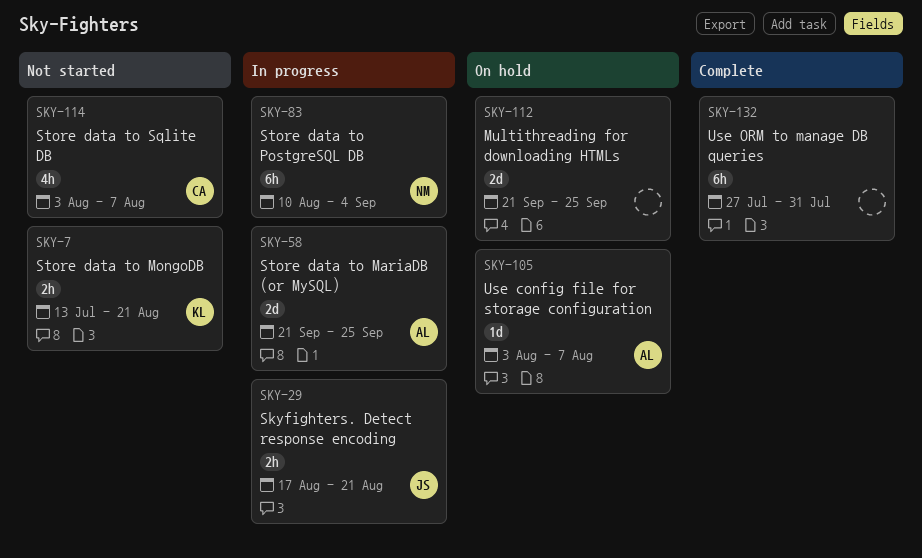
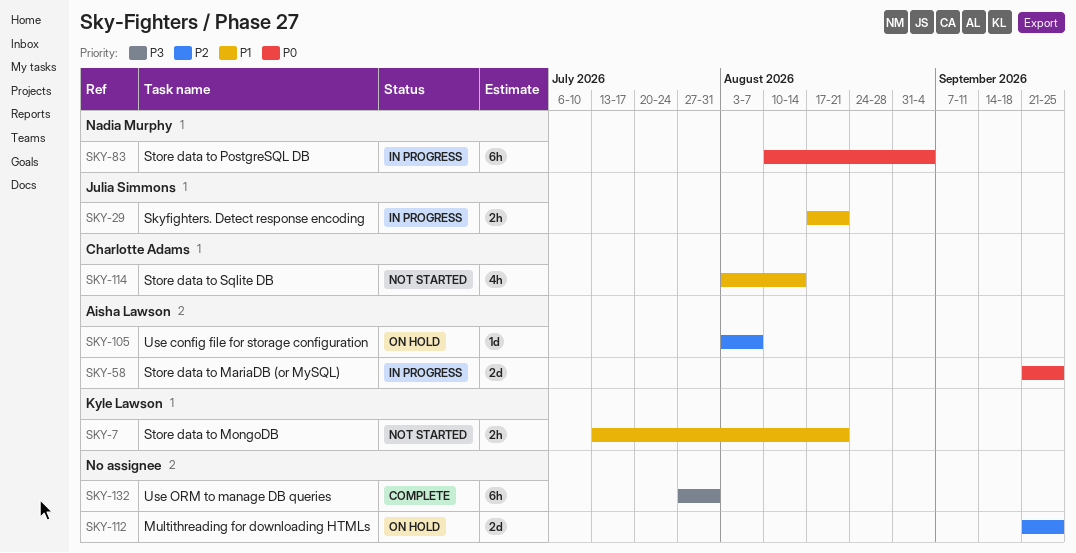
SKY-114, due: Aug 7 -> Aug 14

